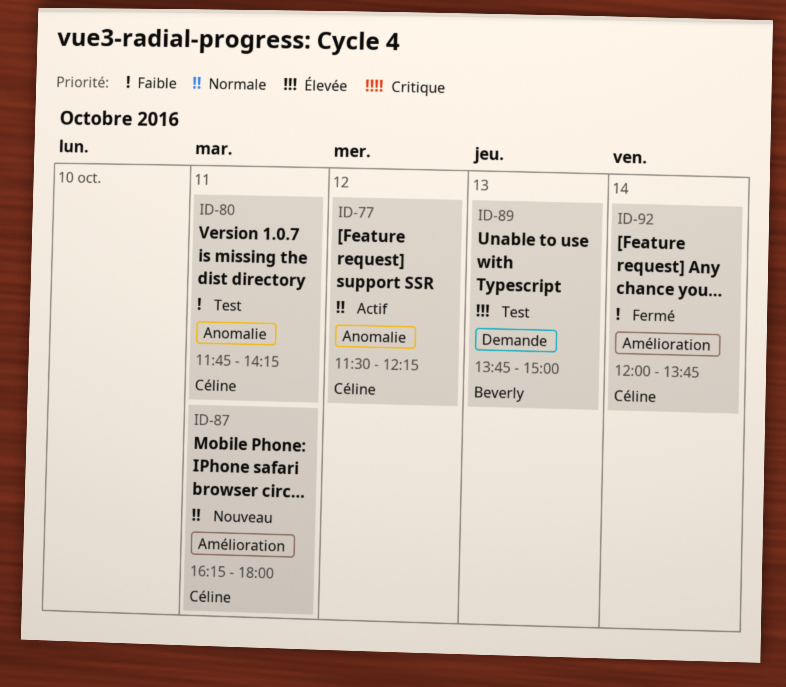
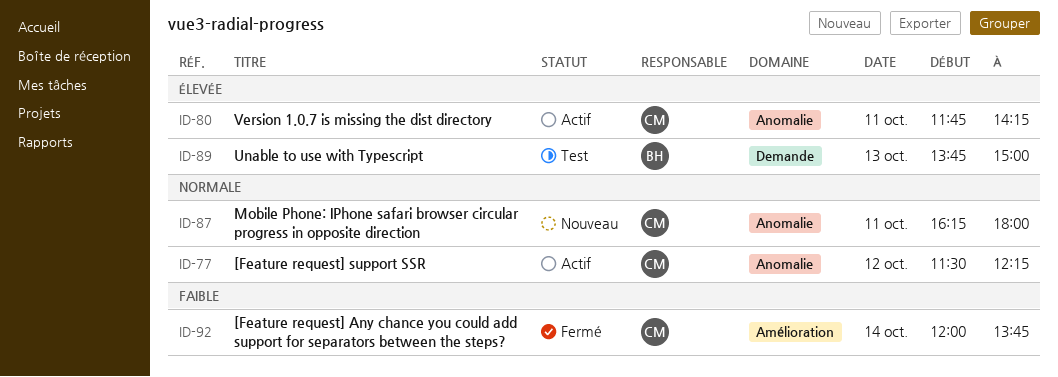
ID-80, status: Test -> Actif
ID-80, priority: Faible -> Élevée
ID-87, label: Amélioration -> Anomalie

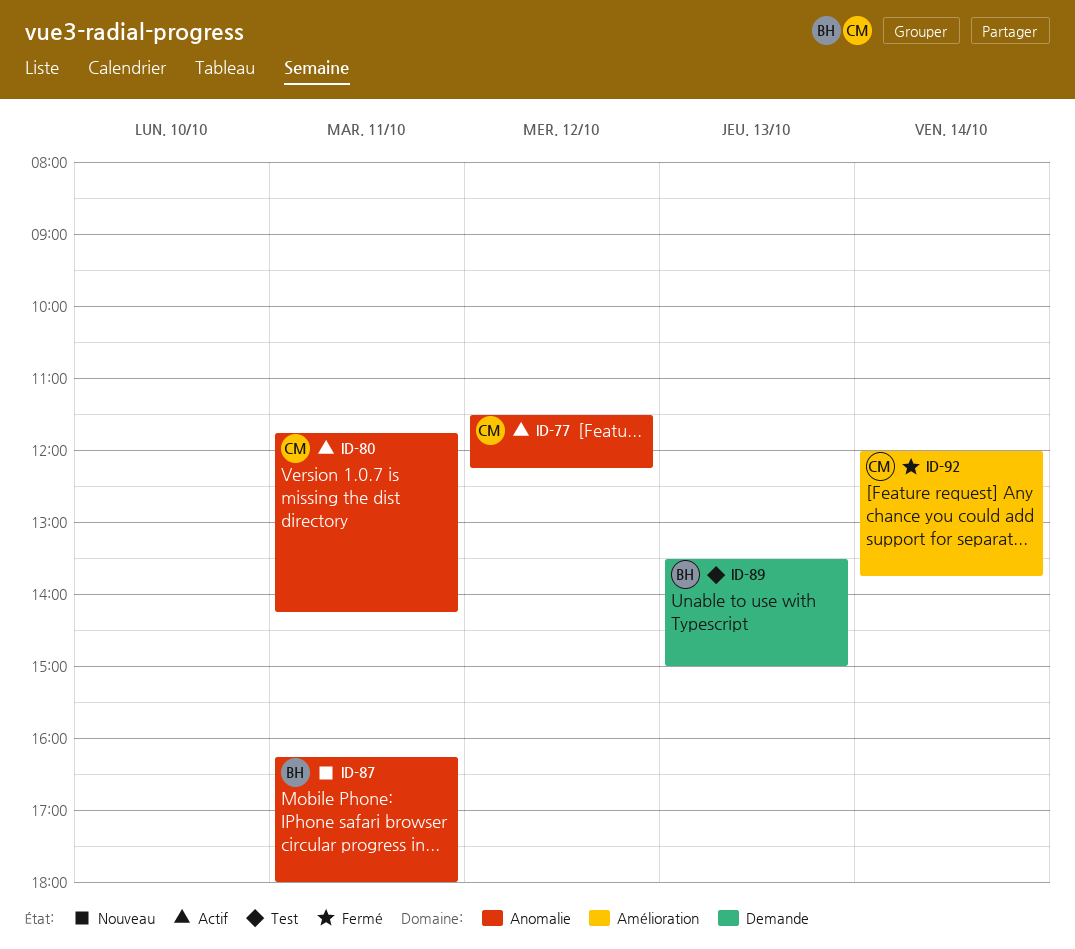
ID-87, owner: CM -> BH
ID-89, begins: 13:45 -> 13:30

